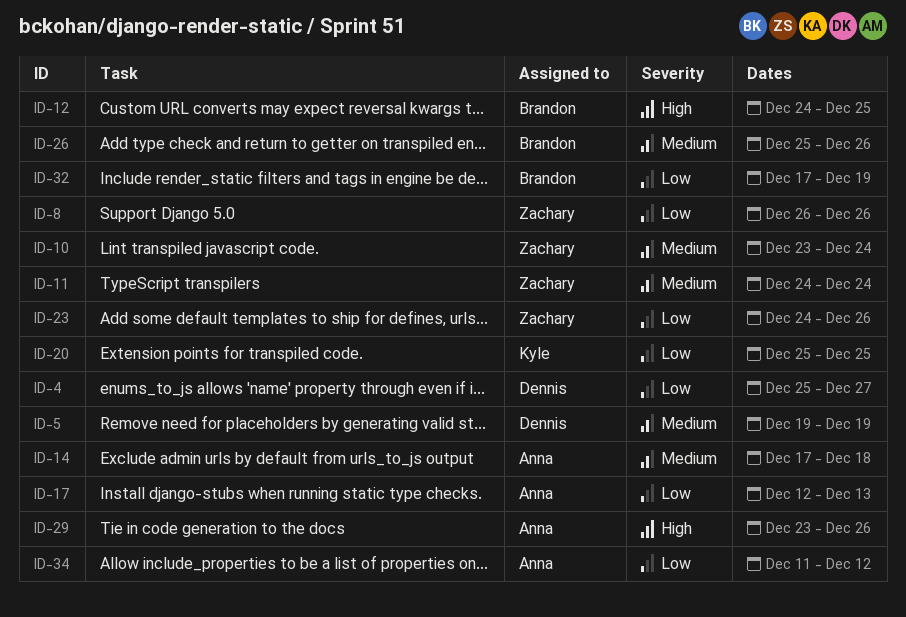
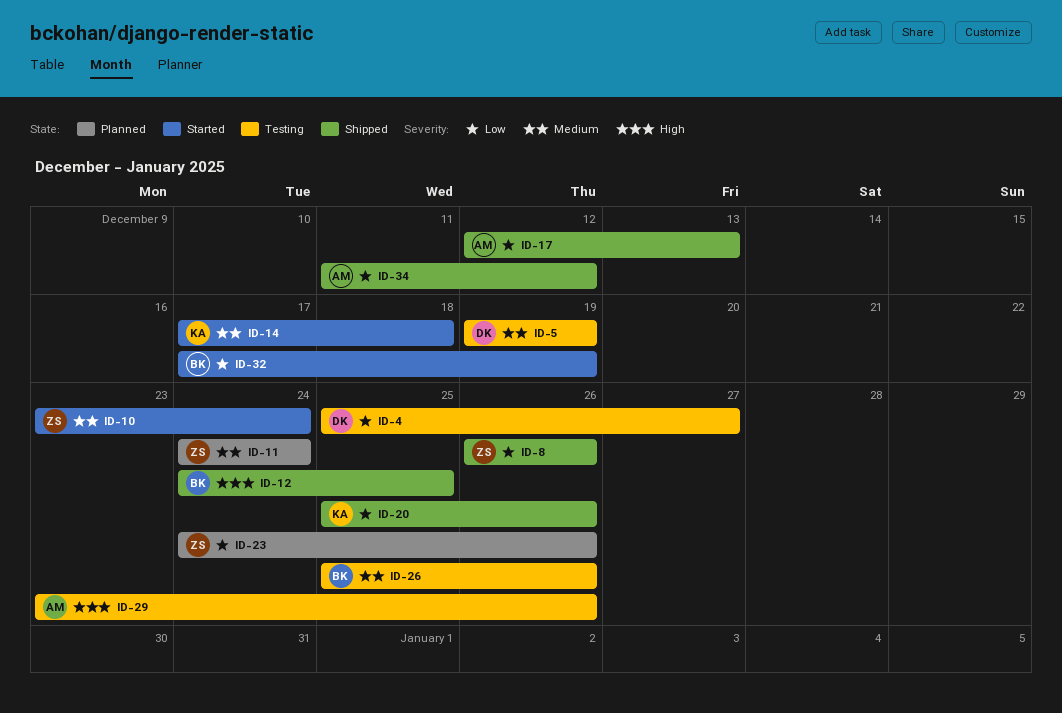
ID-14, owner: Anna -> Kyle
ID-20, due: Dec 25 -> Dec 26

